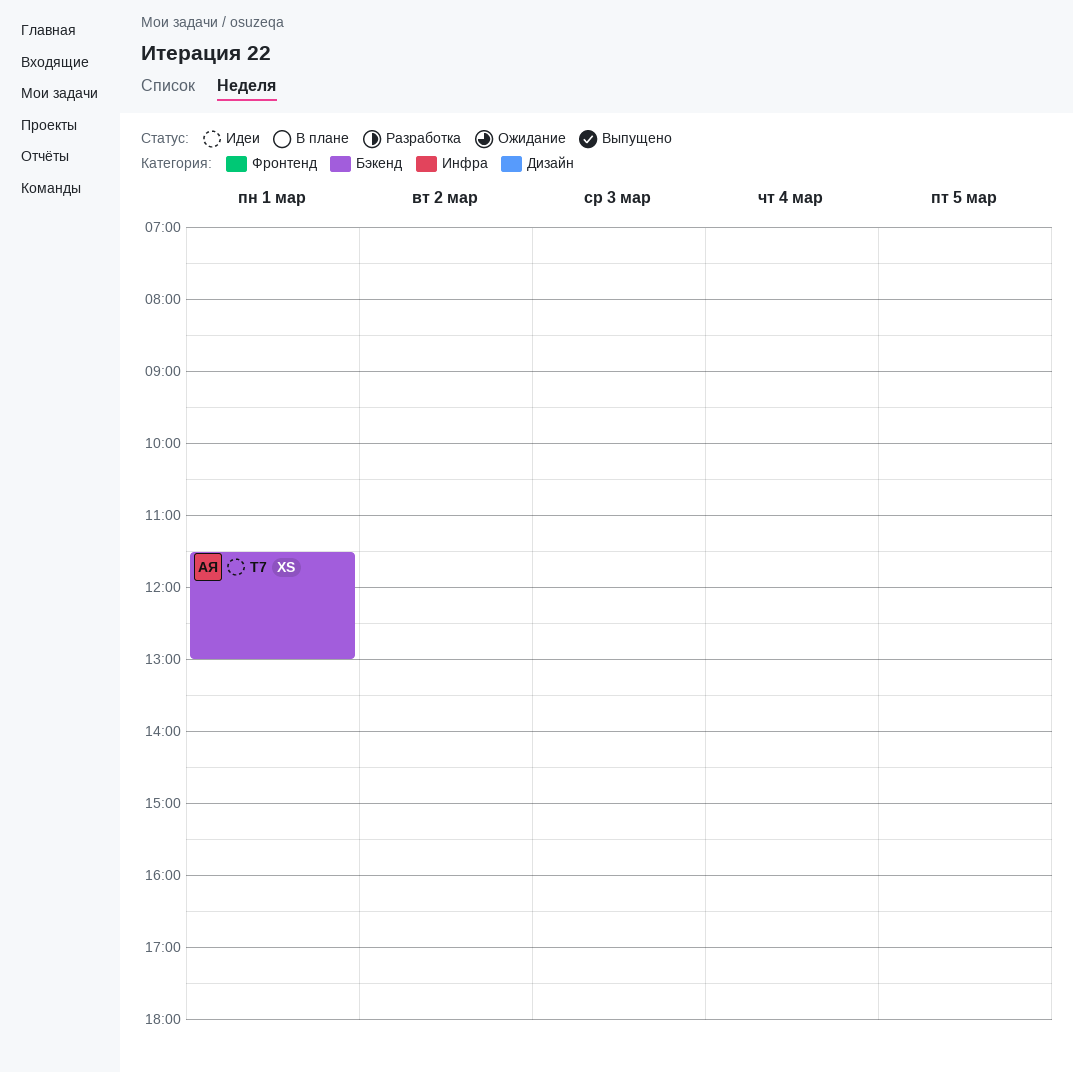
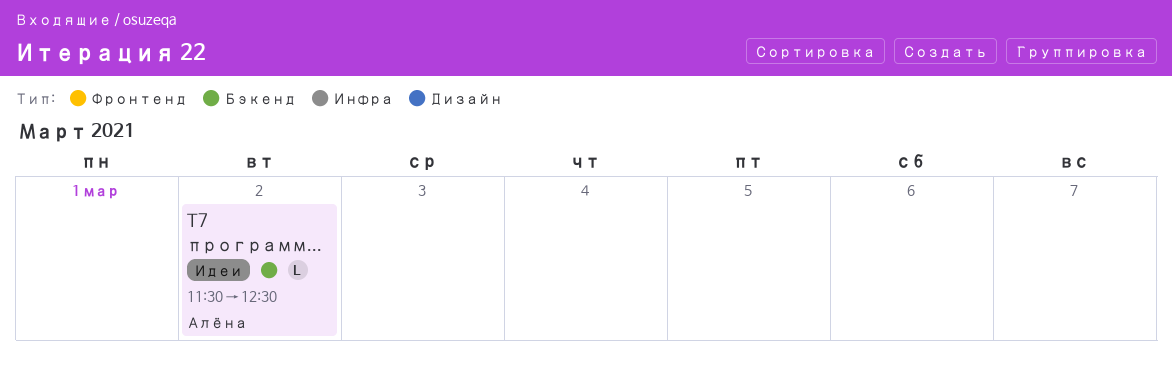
T7, estimate: XS -> L
T7, day: Mar 1 -> Mar 2
T7, ends: 13:00 -> 12:30

